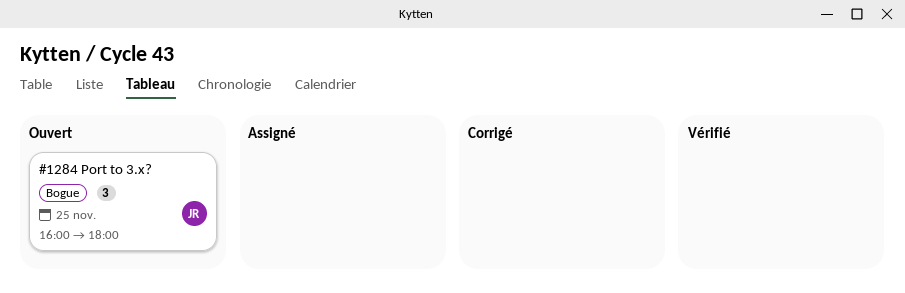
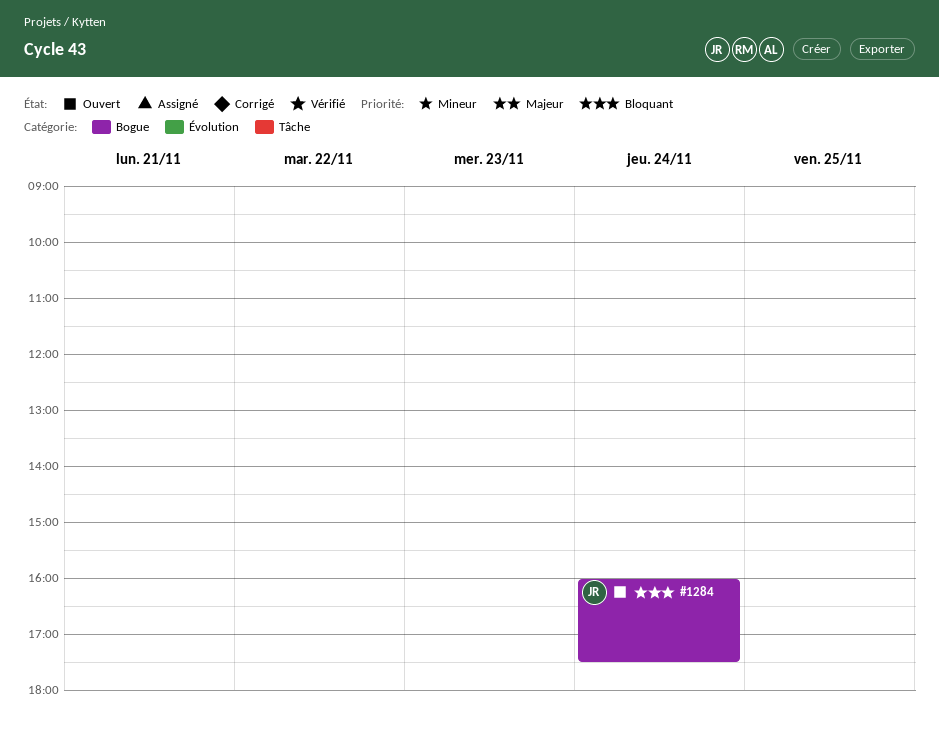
#1284, day: Nov 25 -> Nov 24
#1284, ends: 18:00 -> 17:30

